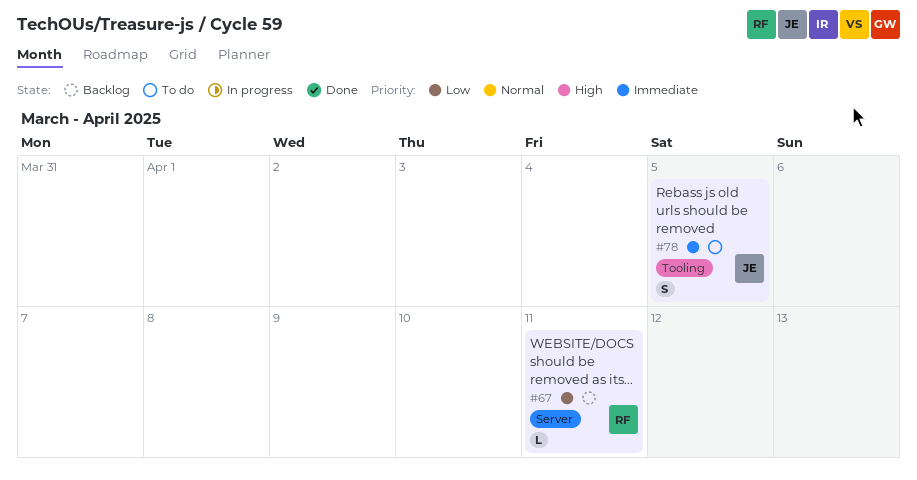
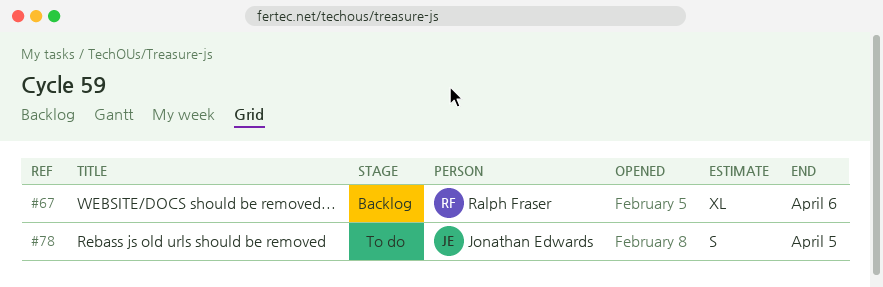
#67, estimate: L -> XL
#67, due: Apr 11 -> Apr 6

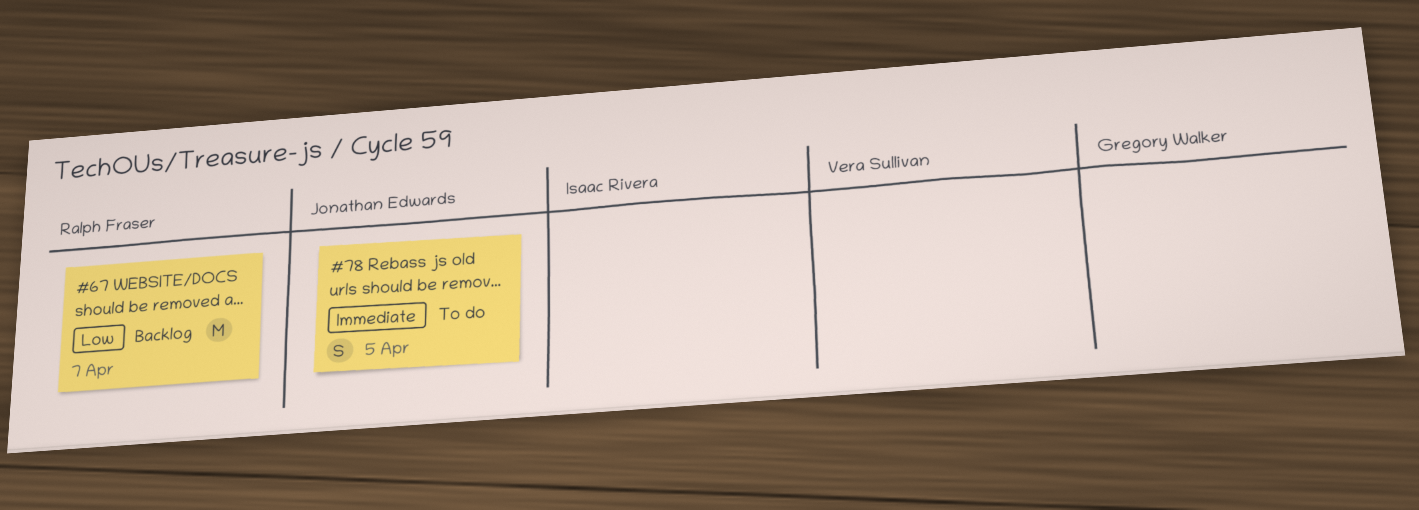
#67, estimate: XL -> M
#67, due: Apr 6 -> Apr 7

